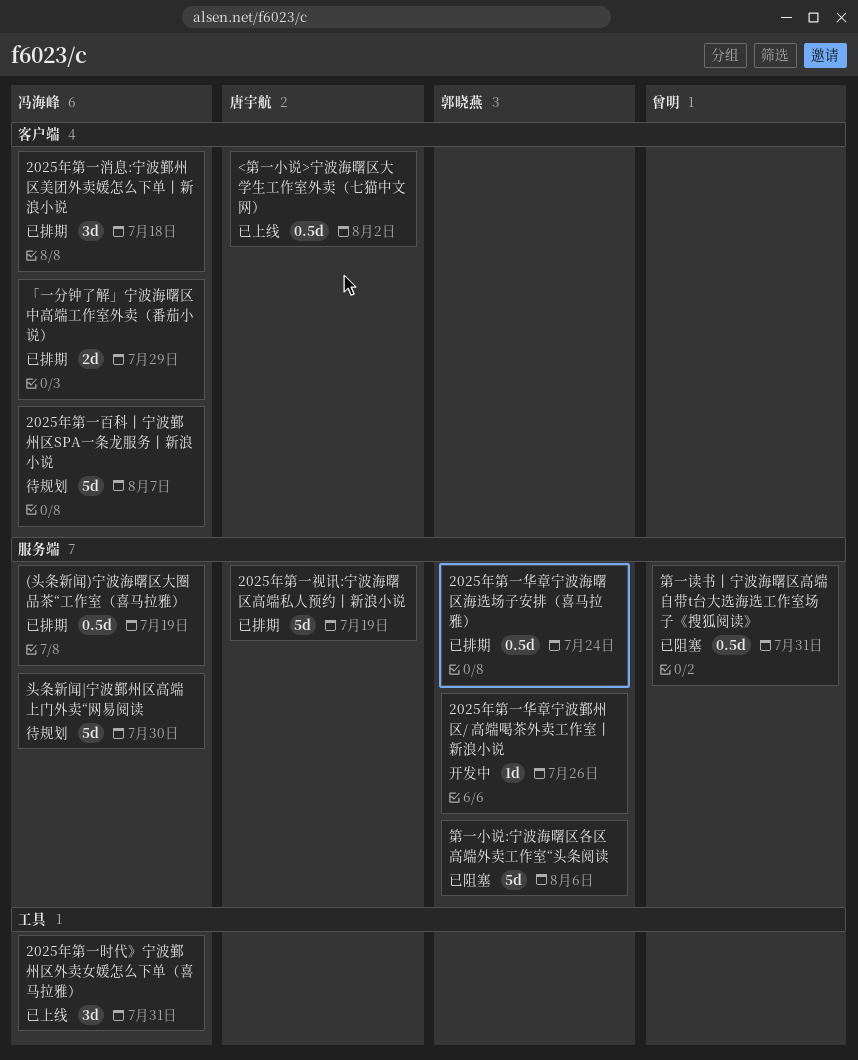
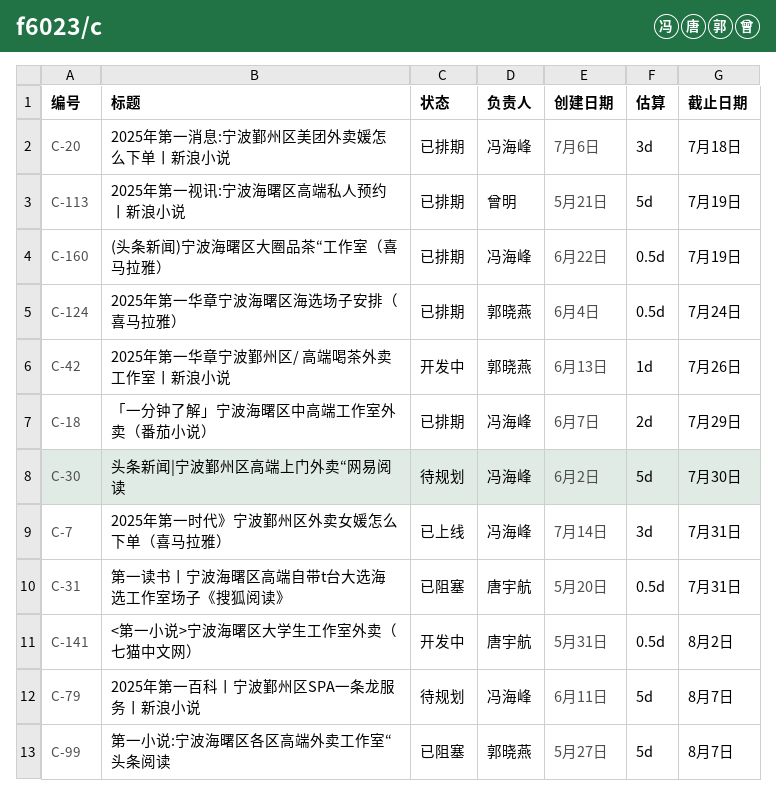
2025年第一视讯:宁波海曙区高端私人预约丨新浪小说, owner: 唐宇航 -> 曾明
<第一小说>宁波海曙区大学生工作室外卖（七猫中文网）, status: 已上线 -> 开发中
第一小说:宁波海曙区各区高端外卖工作室“头条阅读, due: Aug 6 -> Aug 7
第一读书丨宁波海曙区高端自带t台大选海选工作室场子《搜狐阅读》, owner: 曾明 -> 唐宇航

